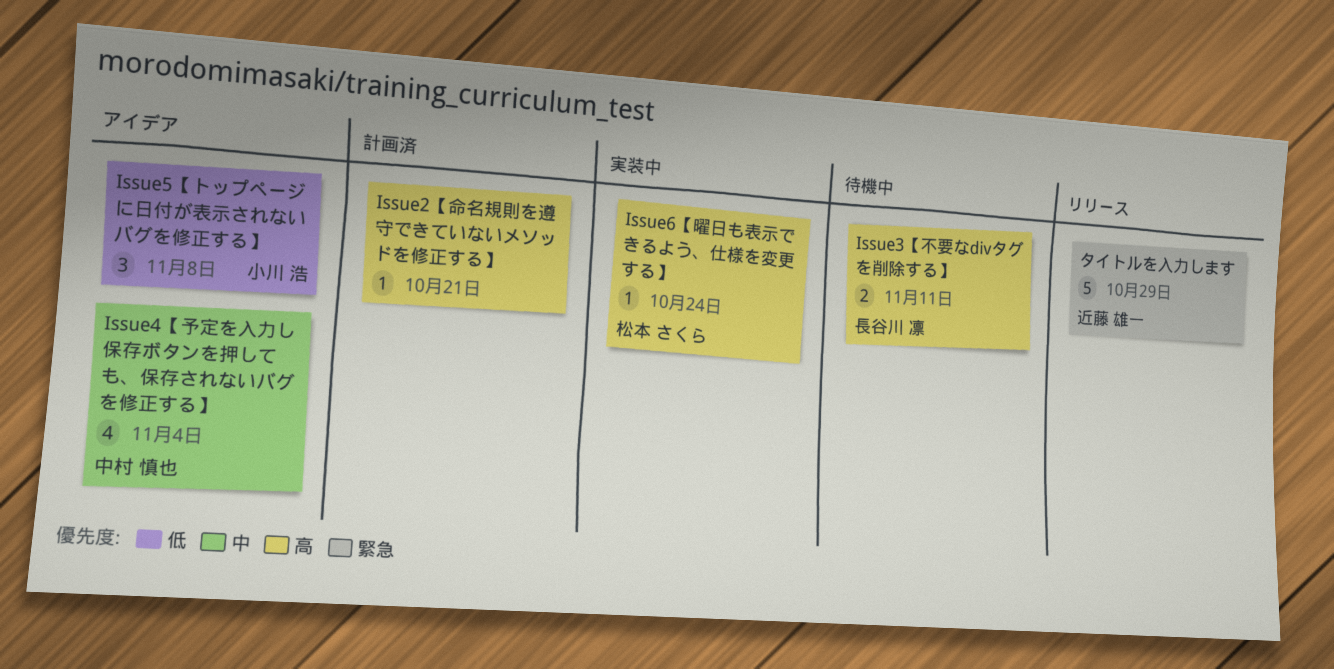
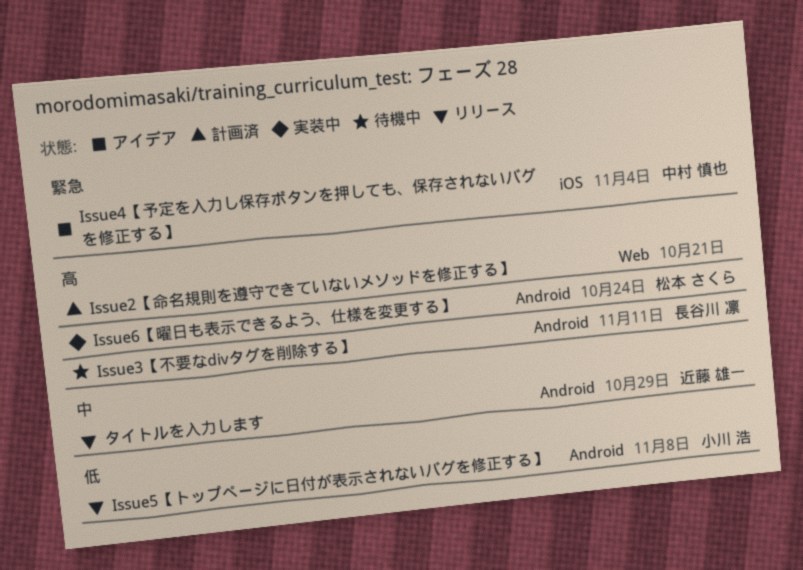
Issue4【予定を入力し保存ボタンを押しても、保存されないバグを修正する】, priority: 中 -> 緊急
Issue5【トップページに日付が表示されないバグを修正する】, status: アイデア -> リリース
タイトルを入力します, priority: 緊急 -> 中

